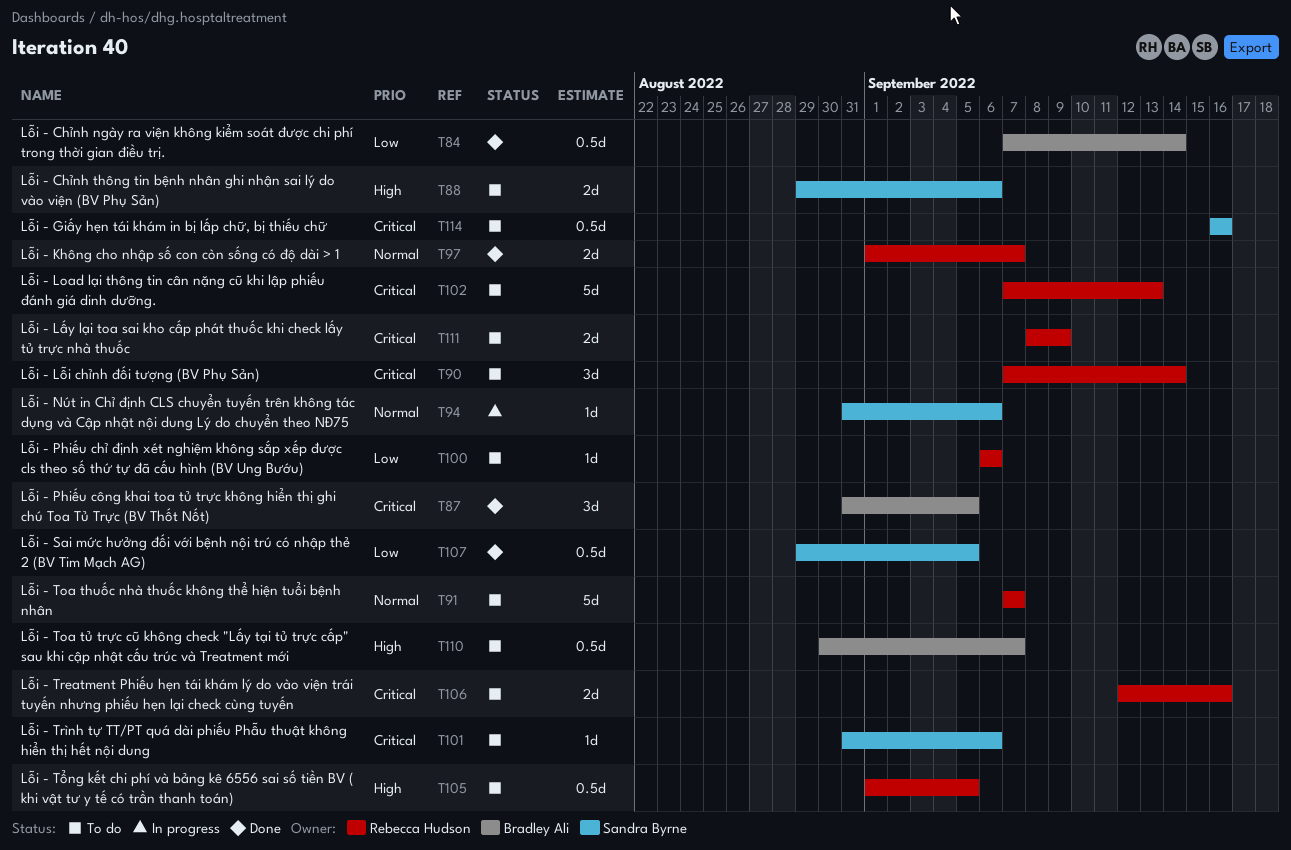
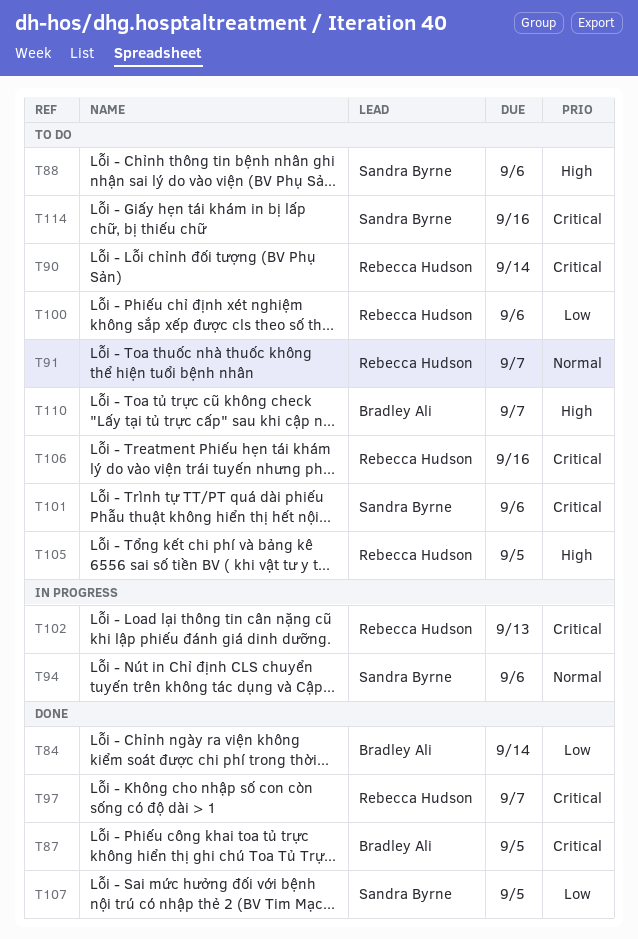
T97, priority: Normal -> Critical
T102, status: To do -> In progress
T111: present -> none

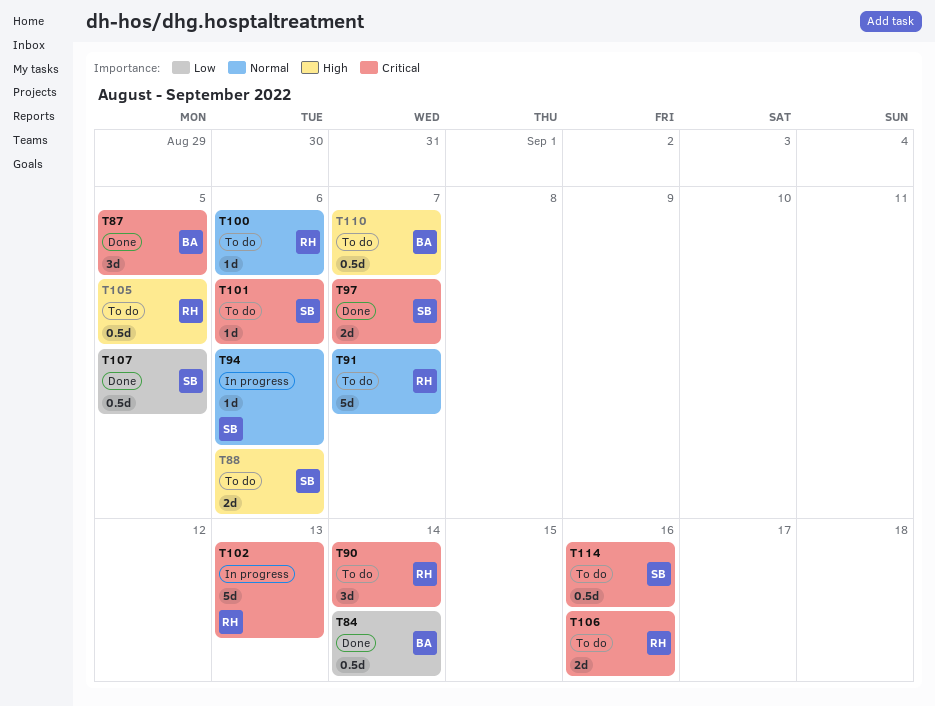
T97, owner: Rebecca Hudson -> Sandra Byrne
T100, priority: Low -> Normal

